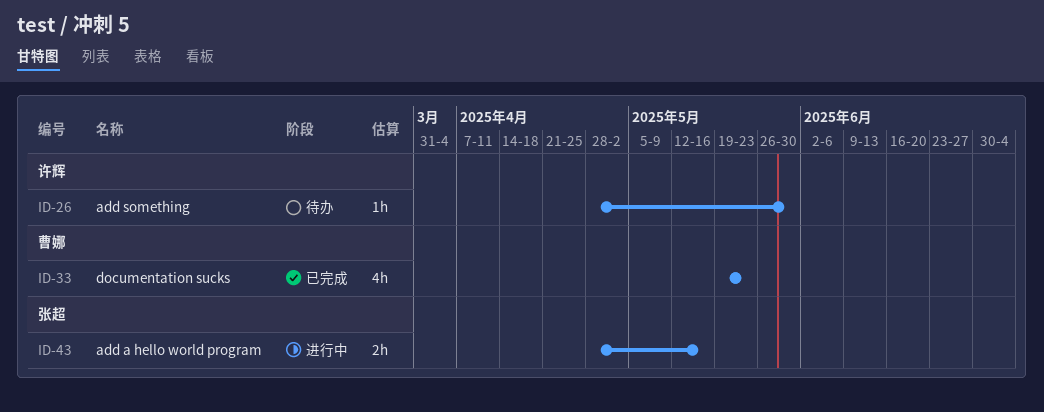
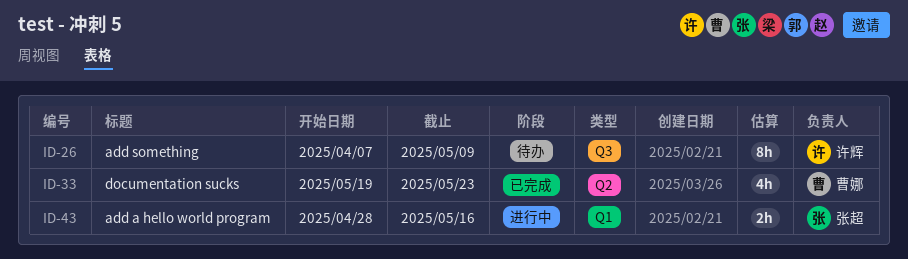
ID-26, estimate: 1h -> 8h
ID-26, start: Apr 28 -> Apr 7
ID-26, due: May 30 -> May 9

